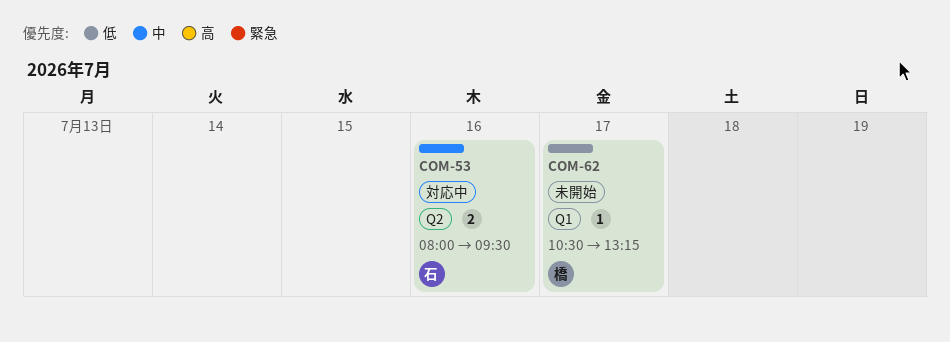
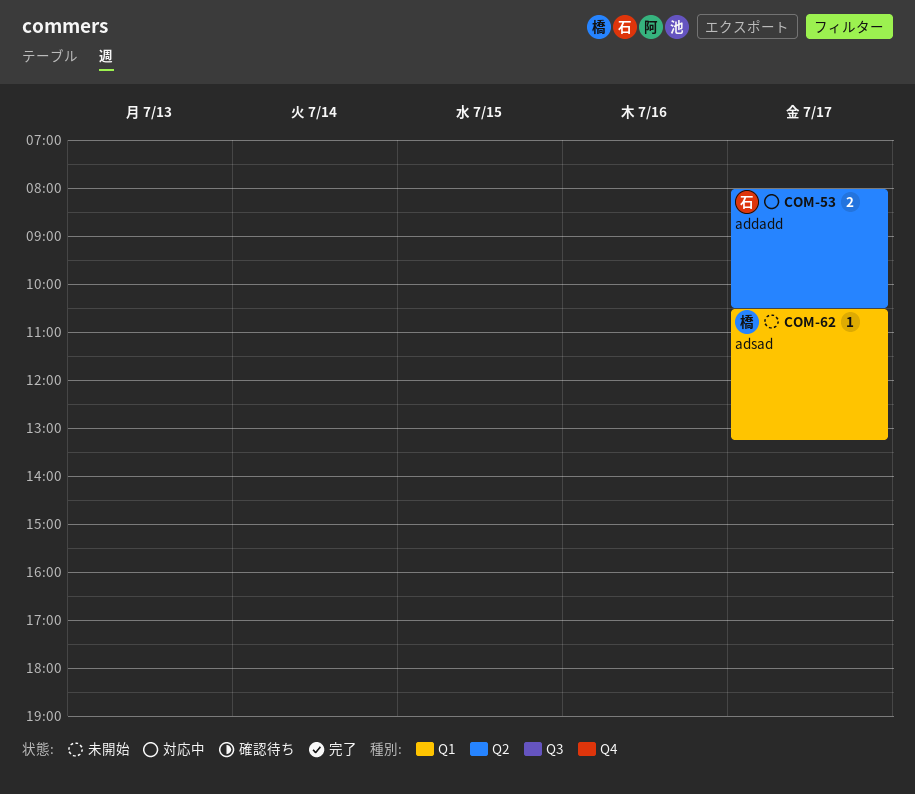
COM-53, day: Jul 16 -> Jul 17
COM-53, ends: 09:30 -> 10:30

